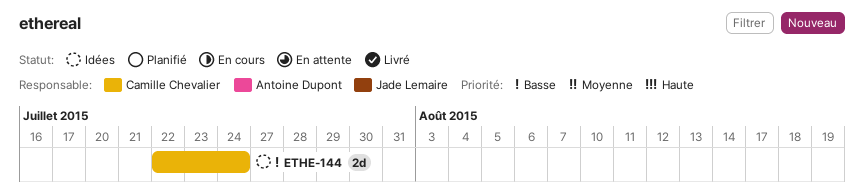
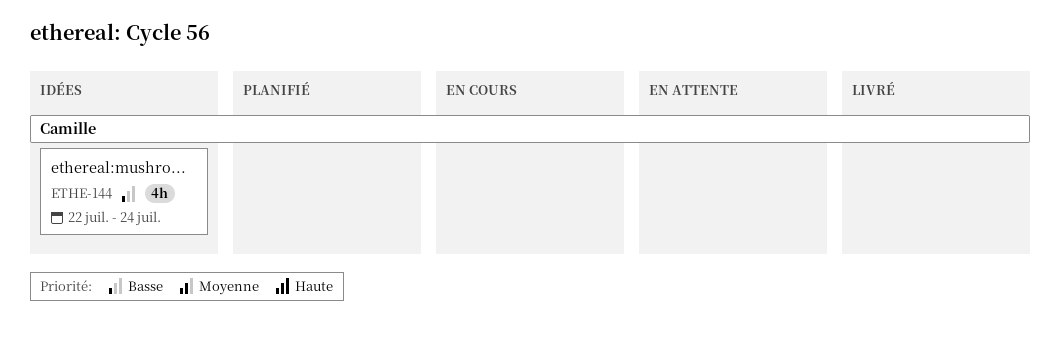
ETHE-144, estimate: 2d -> 4h

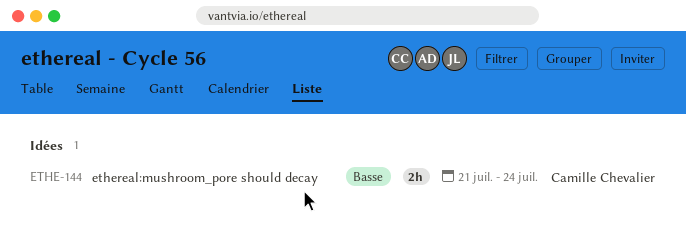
ETHE-144, estimate: 4h -> 2h
ETHE-144, start: Jul 22 -> Jul 21

